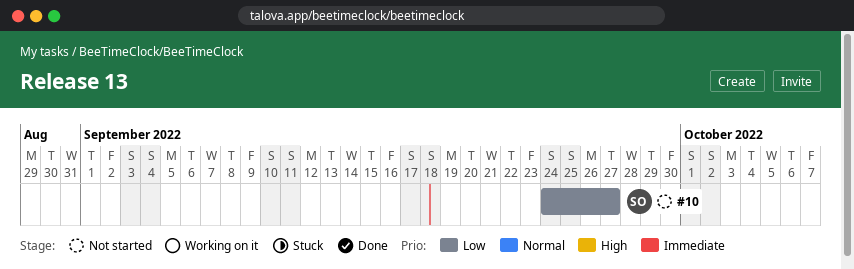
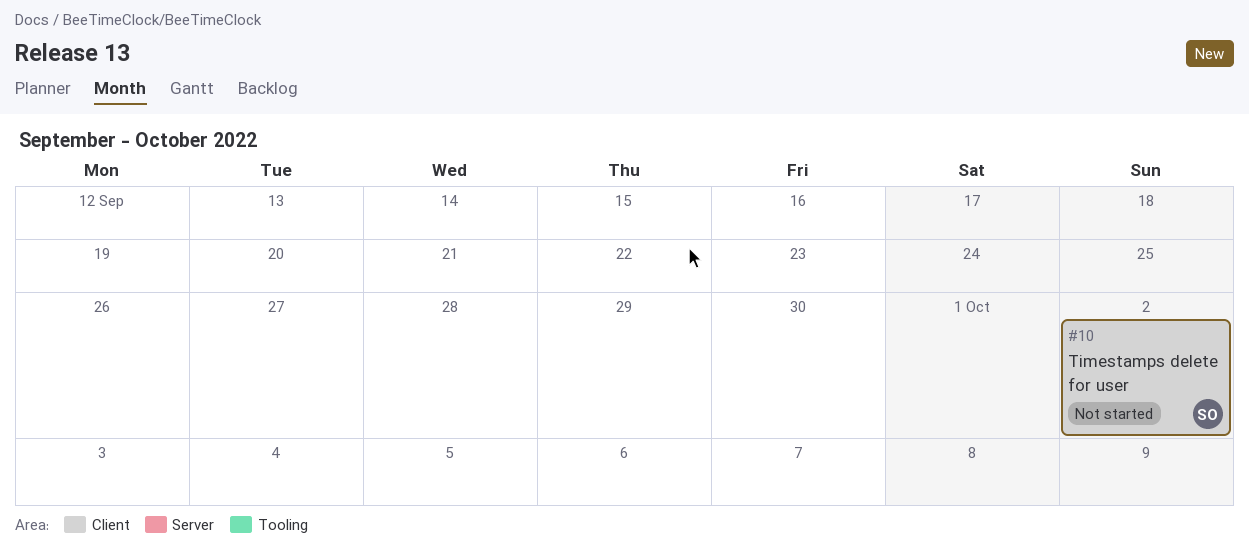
#10, due: Sep 27 -> Oct 2

